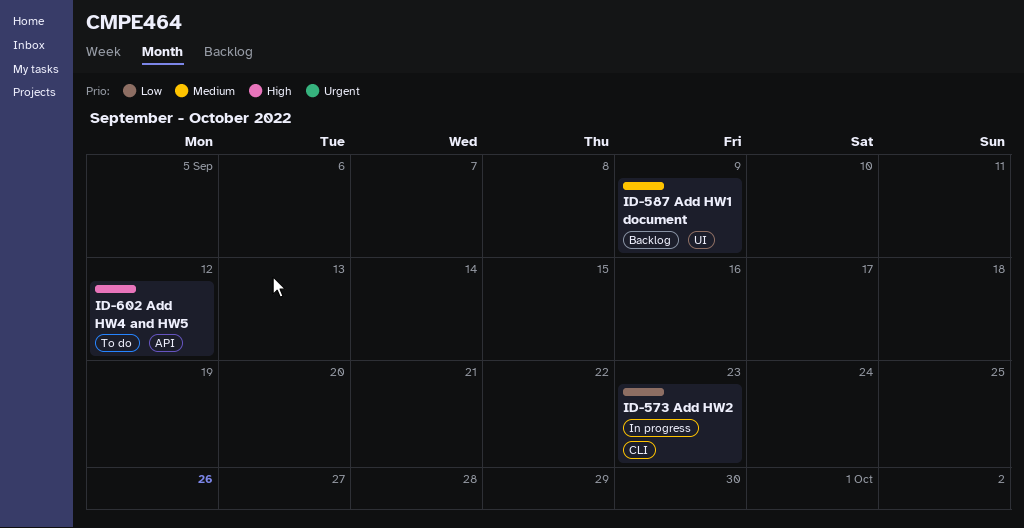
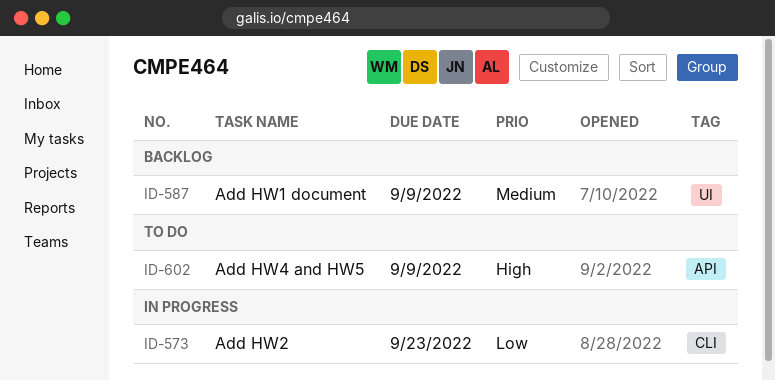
ID-602, due: Sep 12 -> Sep 9

